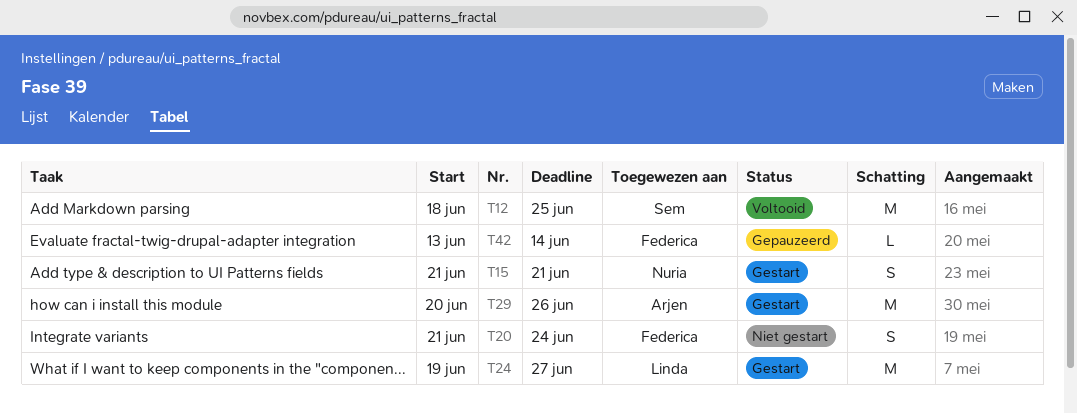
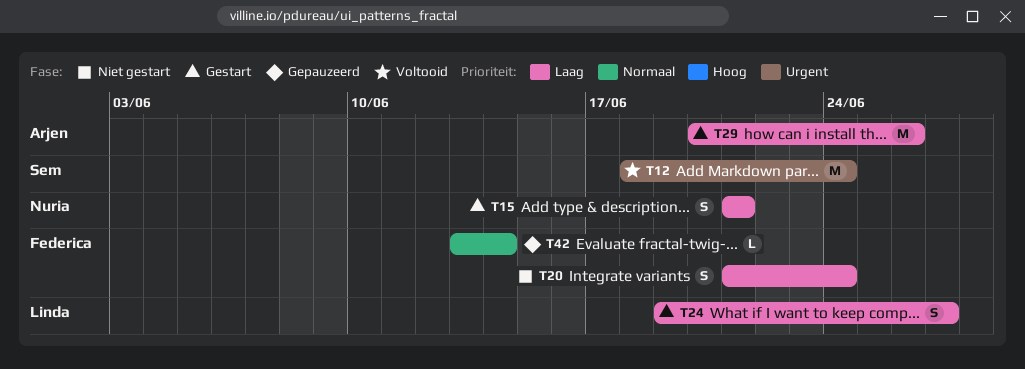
T12, due: Jun 25 -> Jun 24
T24, estimate: M -> S

